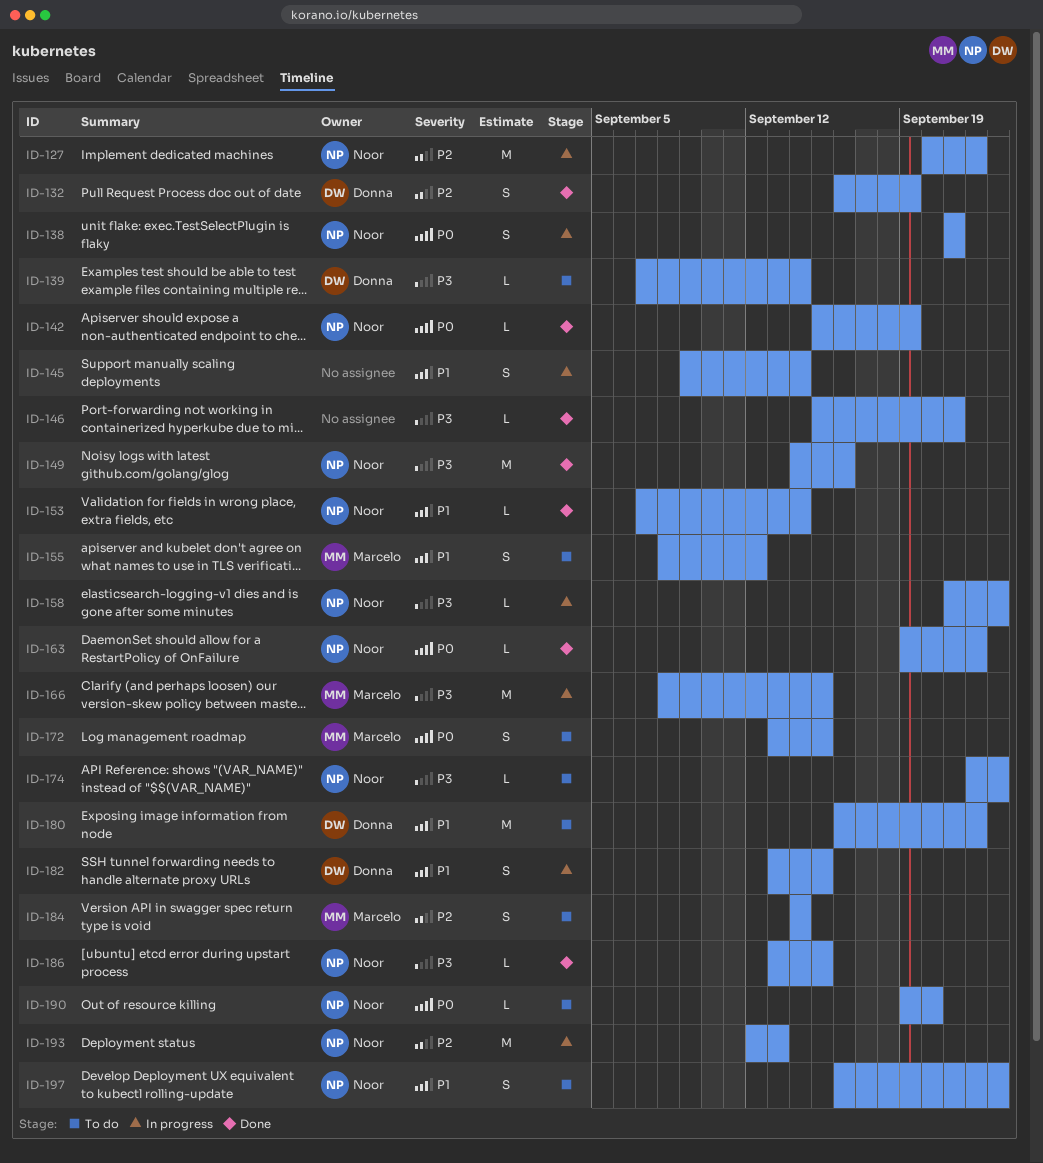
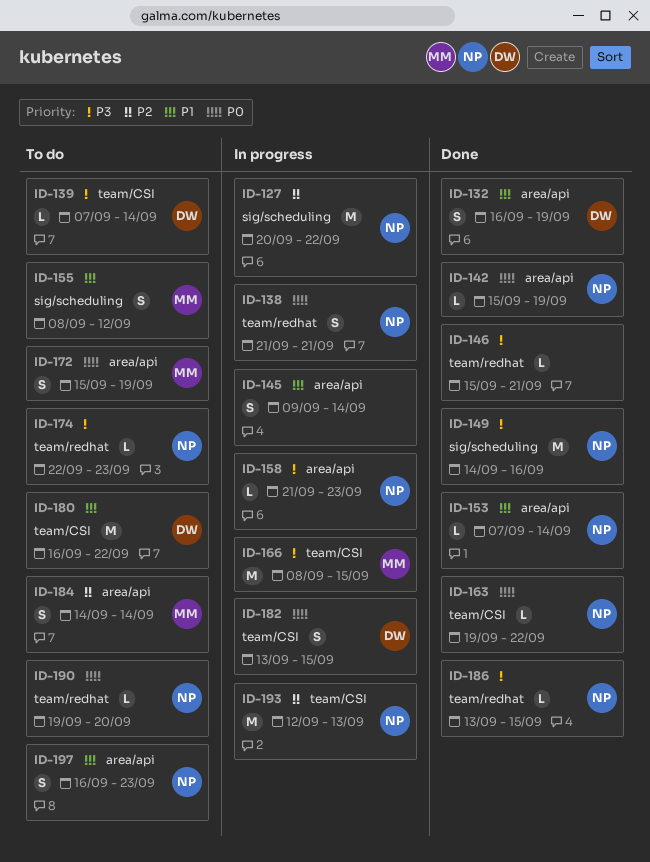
ID-132, priority: P2 -> P1
ID-172, start: Sep 13 -> Sep 15
ID-172, due: Sep 15 -> Sep 19
ID-182, priority: P1 -> P0

